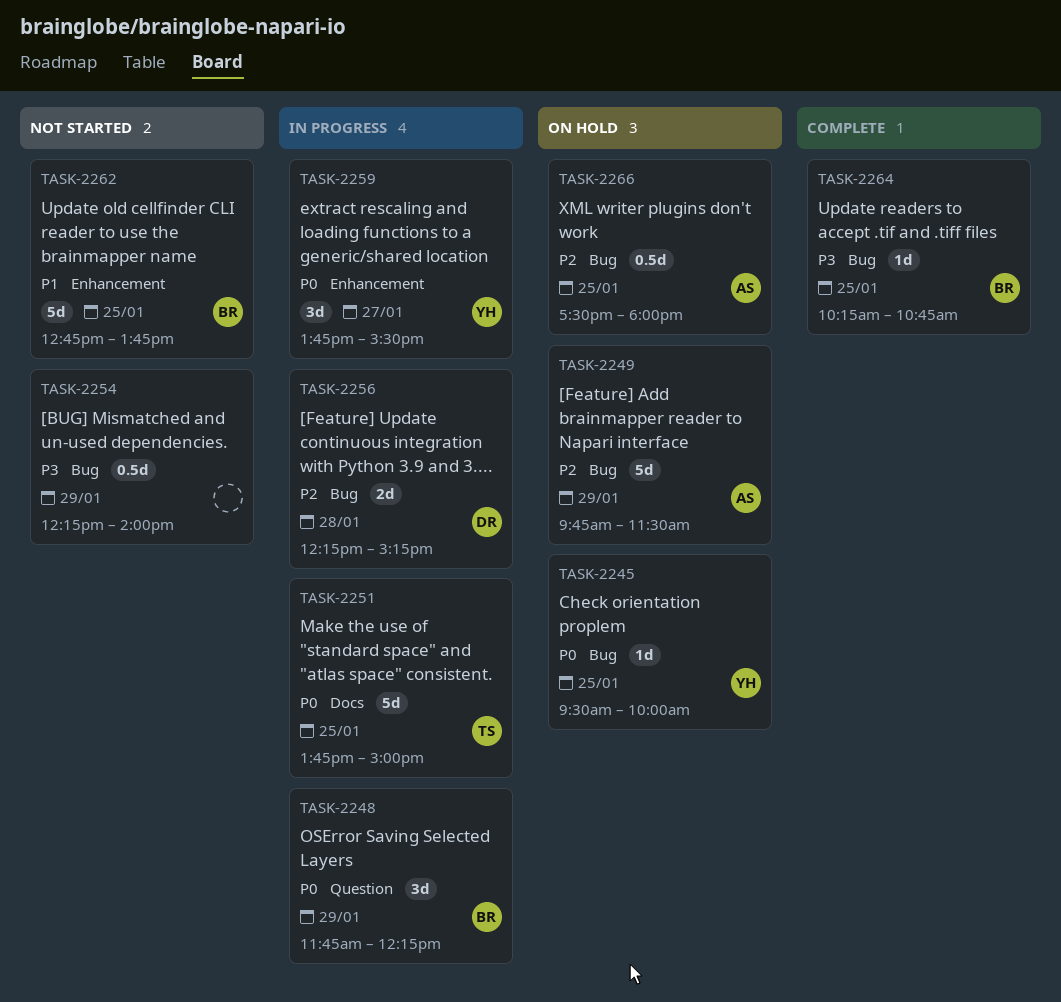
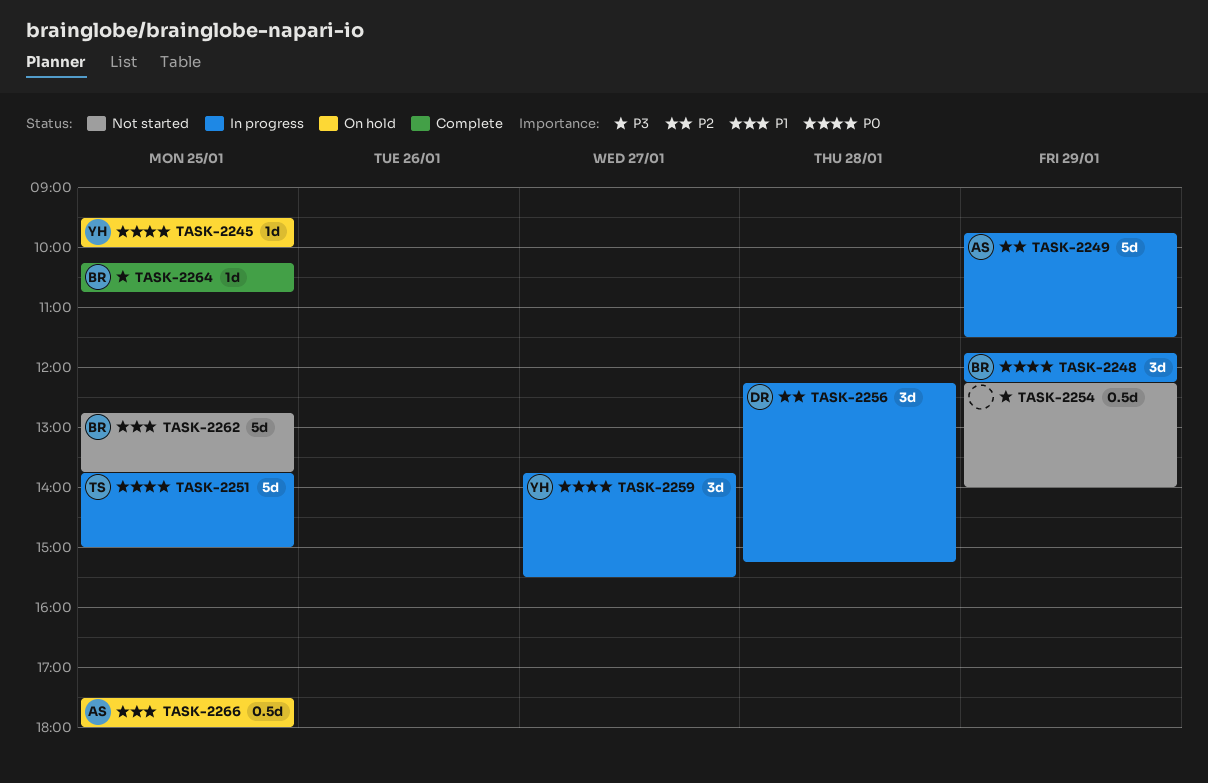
TASK-2249, status: On hold -> In progress
TASK-2256, estimate: 2d -> 3d
TASK-2266, priority: P2 -> P1

